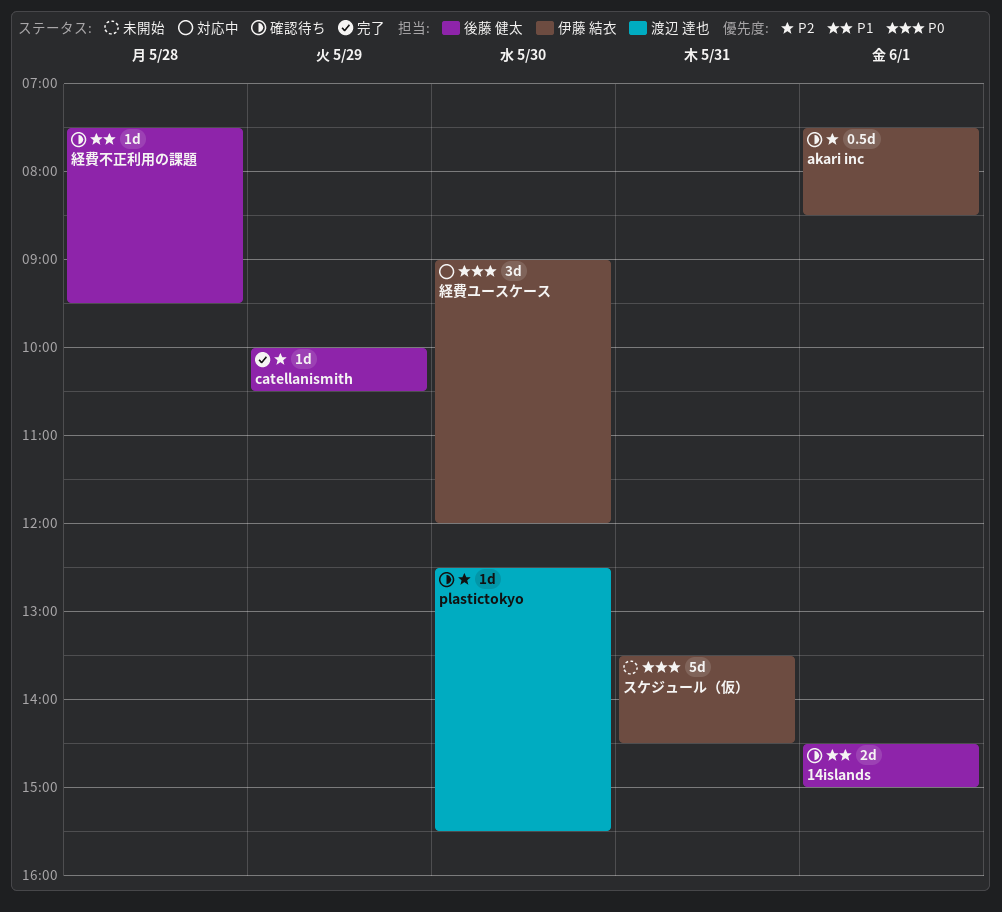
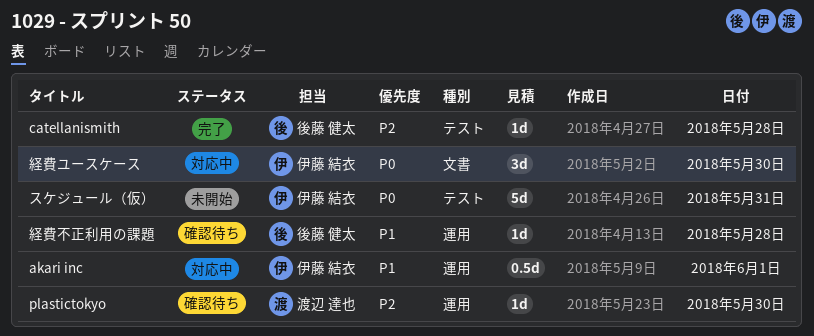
14islands: present -> none
akari inc, status: 確認待ち -> 対応中
akari inc, priority: P2 -> P1
catellanismith, day: May 29 -> May 28

